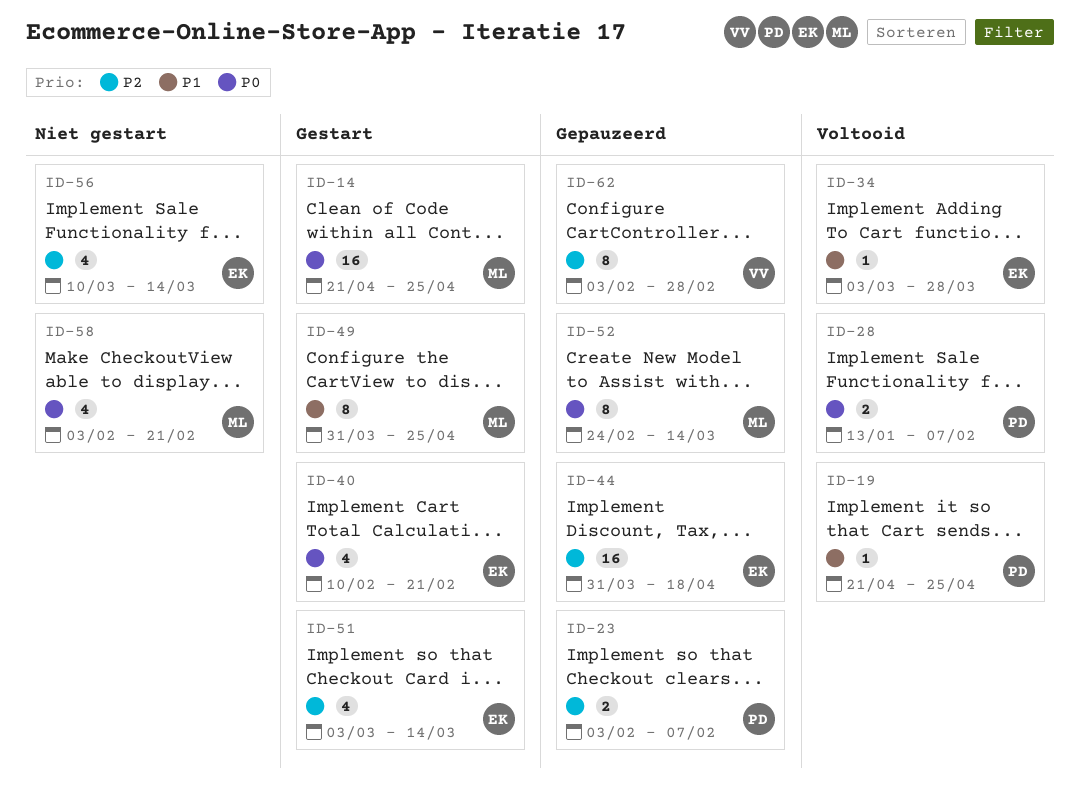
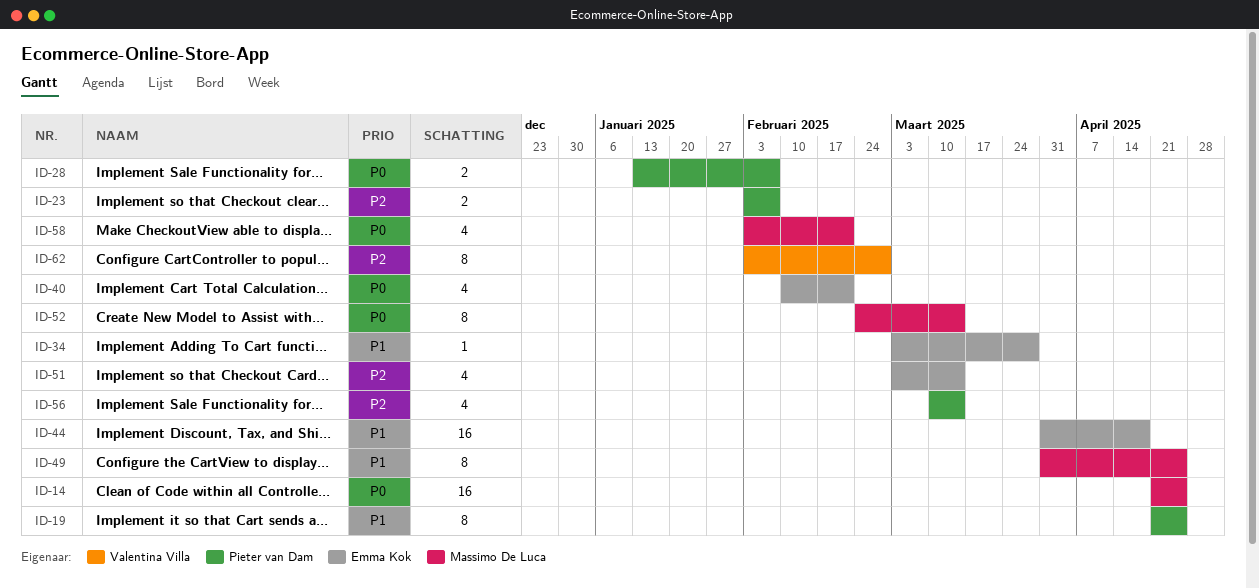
ID-19, estimate: 1 -> 8
ID-44, priority: P2 -> P1
ID-56, owner: Emma Kok -> Pieter van Dam

